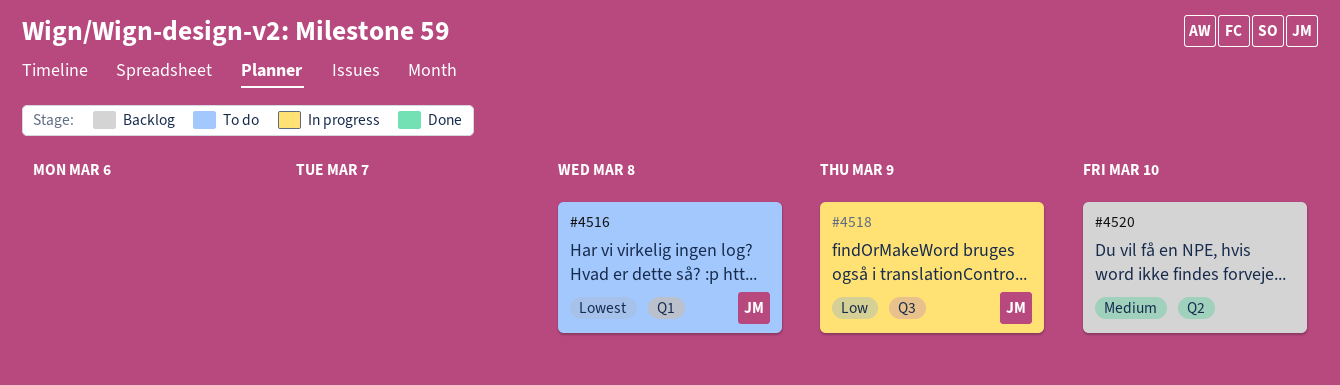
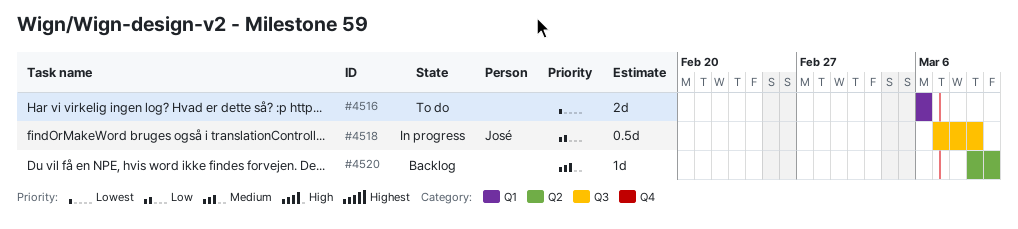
#4516, owner: José -> none
#4516, due: Mar 8 -> Mar 6

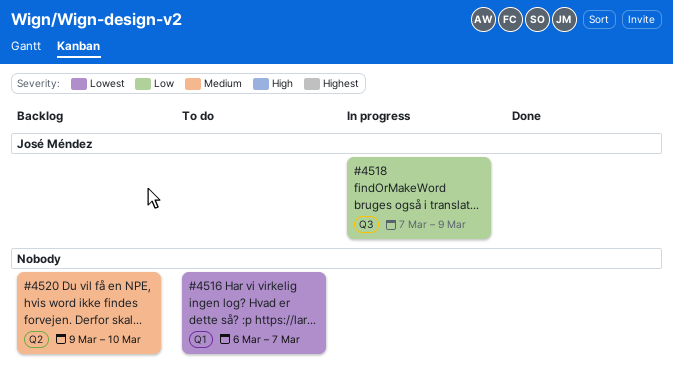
#4516, due: Mar 6 -> Mar 7

